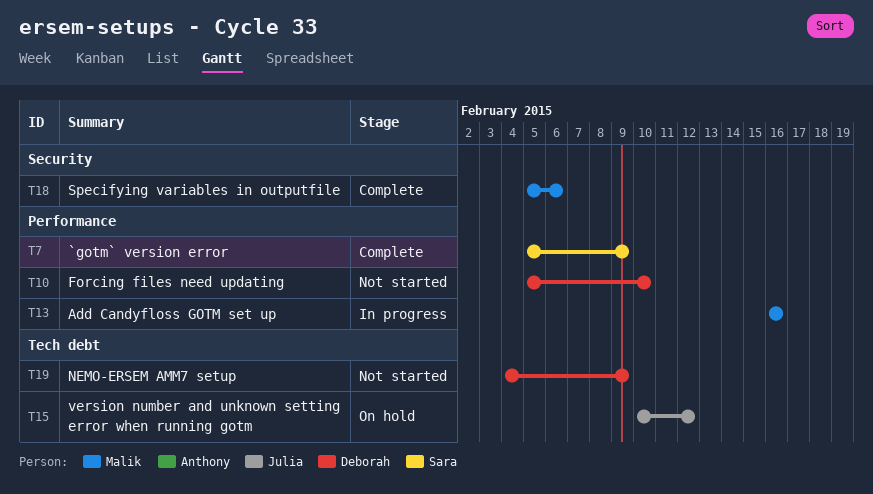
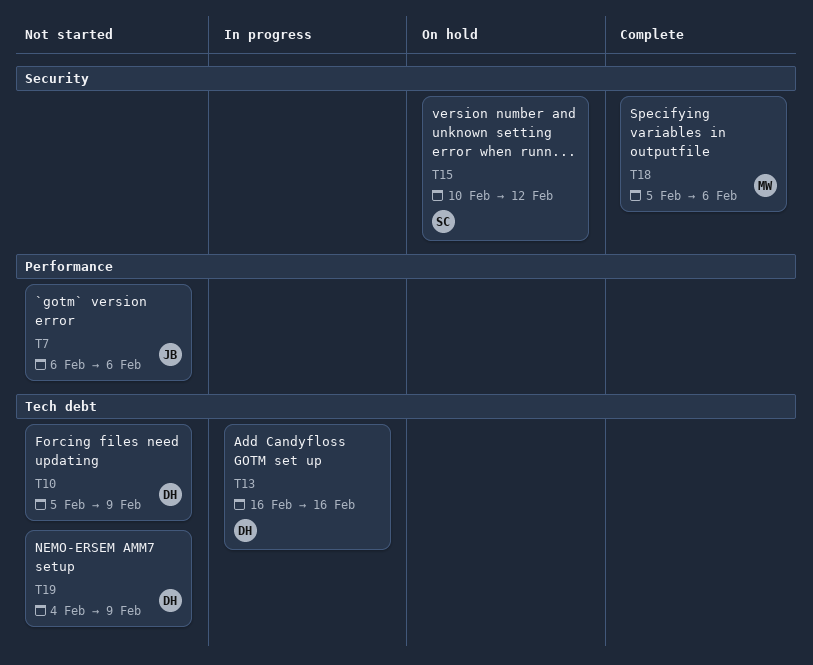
T7, status: Complete -> Not started
T7, owner: Sara -> Julia
T7, start: Feb 5 -> Feb 6
T7, due: Feb 9 -> Feb 6
T10, label: Performance -> Tech debt
T10, due: Feb 10 -> Feb 9
T13, owner: Malik -> Deborah
T13, label: Performance -> Tech debt
T15, owner: Julia -> Sara
T15, label: Tech debt -> Security

